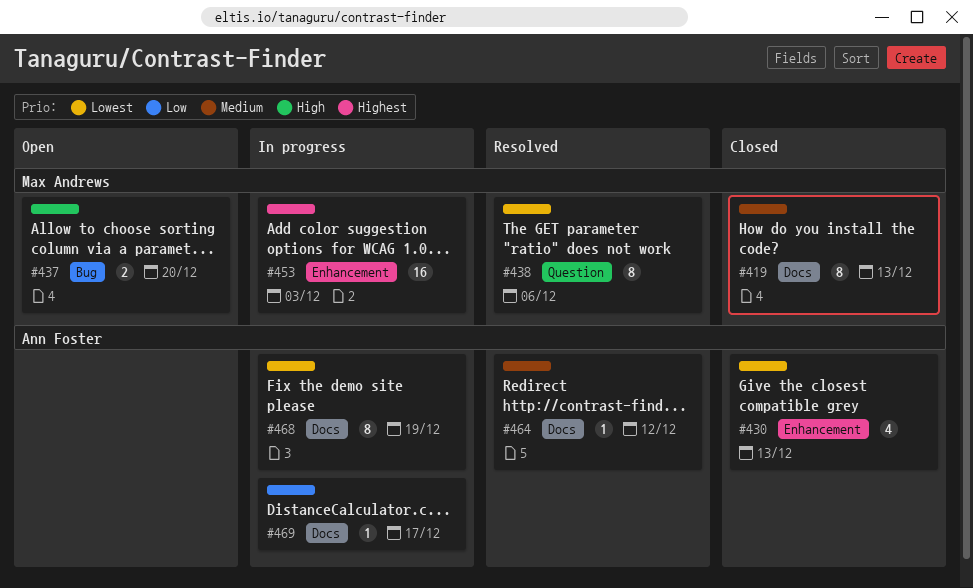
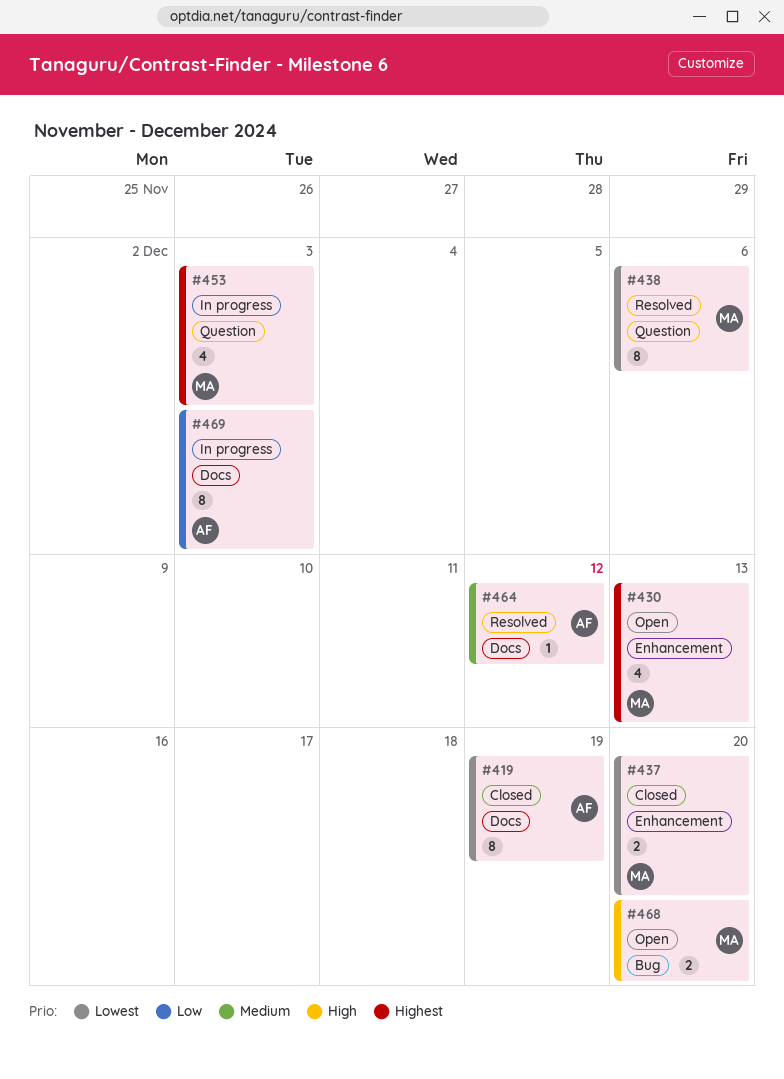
#419, owner: Max Andrews -> Ann Foster
#419, priority: Medium -> Lowest
#419, due: Dec 13 -> Dec 19
#430, status: Closed -> Open
#430, owner: Ann Foster -> Max Andrews
#430, priority: Lowest -> Highest
#437, status: Open -> Closed
#437, priority: High -> Lowest
#437, label: Bug -> Enhancement
#453, label: Enhancement -> Question
#453, estimate: 16 -> 4
#468, status: In progress -> Open
#468, owner: Ann Foster -> Max Andrews
#468, priority: Lowest -> High
#468, label: Docs -> Bug
#468, estimate: 8 -> 2
#468, due: Dec 19 -> Dec 20
#469, estimate: 1 -> 8
#469, due: Dec 17 -> Dec 3

